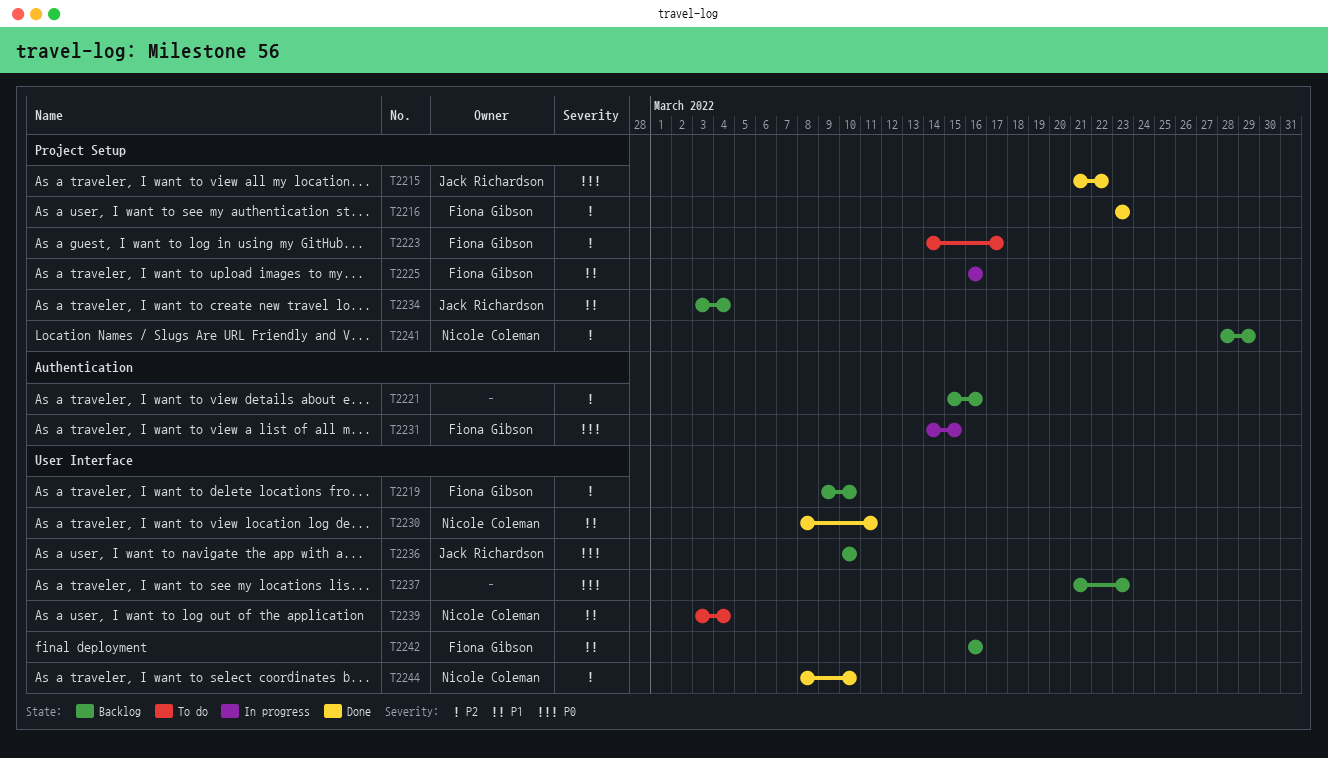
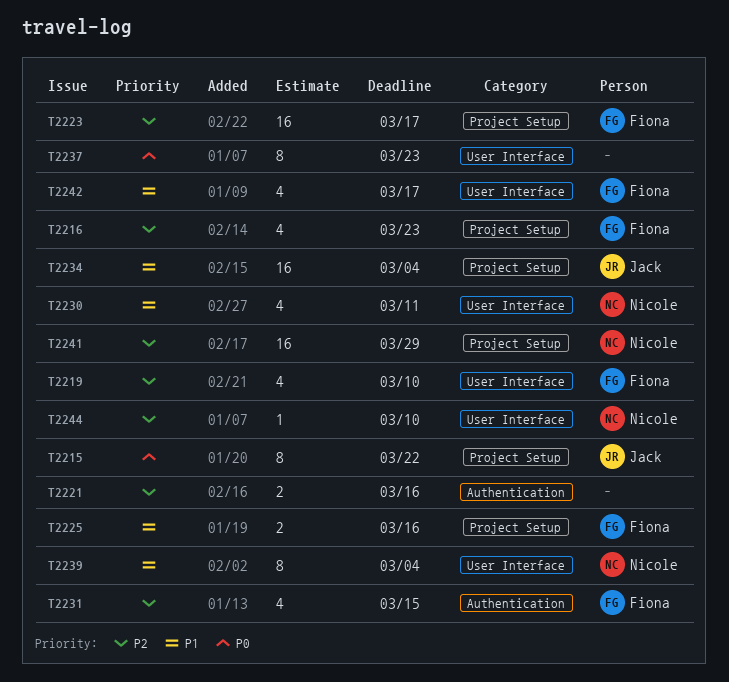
T2231, priority: P0 -> P2
T2236: present -> none
T2242, due: Mar 16 -> Mar 17

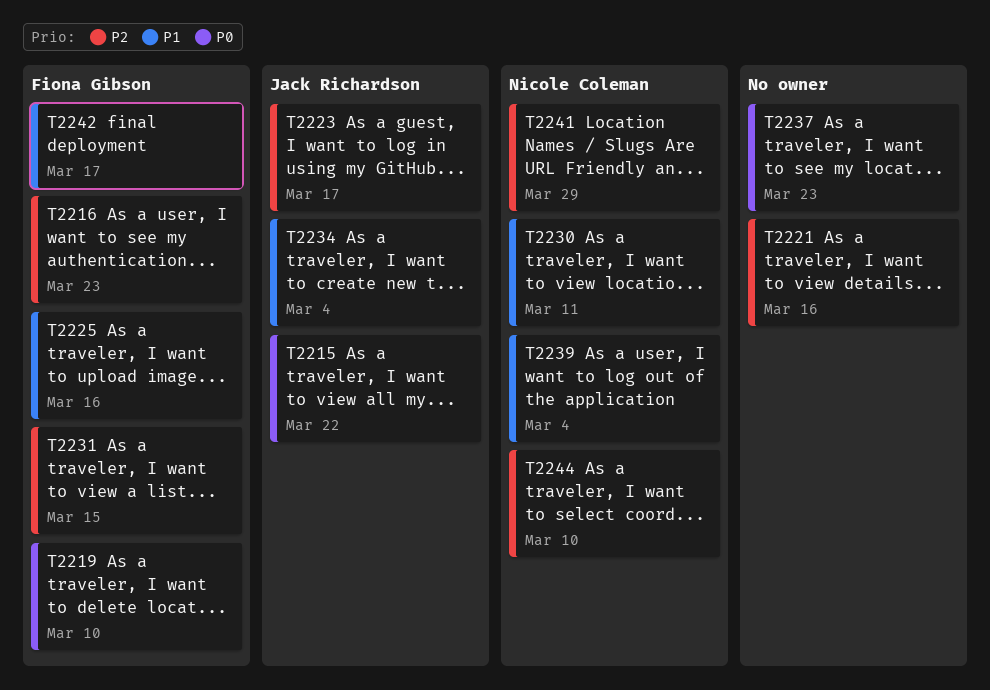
T2219, priority: P2 -> P0
T2223, owner: Fiona Gibson -> Jack Richardson

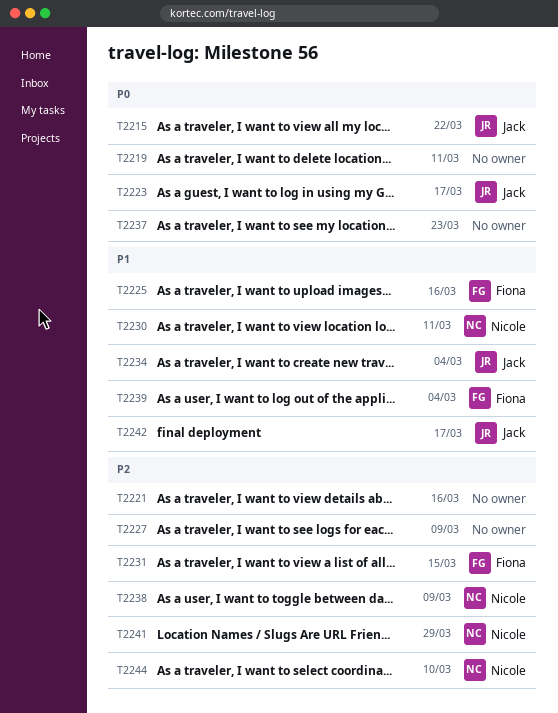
T2216: present -> none
T2219, owner: Fiona Gibson -> none
T2219, due: Mar 10 -> Mar 11
T2223, priority: P2 -> P0
T2227: none -> present
T2238: none -> present
T2239, owner: Nicole Coleman -> Fiona Gibson
T2242, owner: Fiona Gibson -> Jack Richardson

